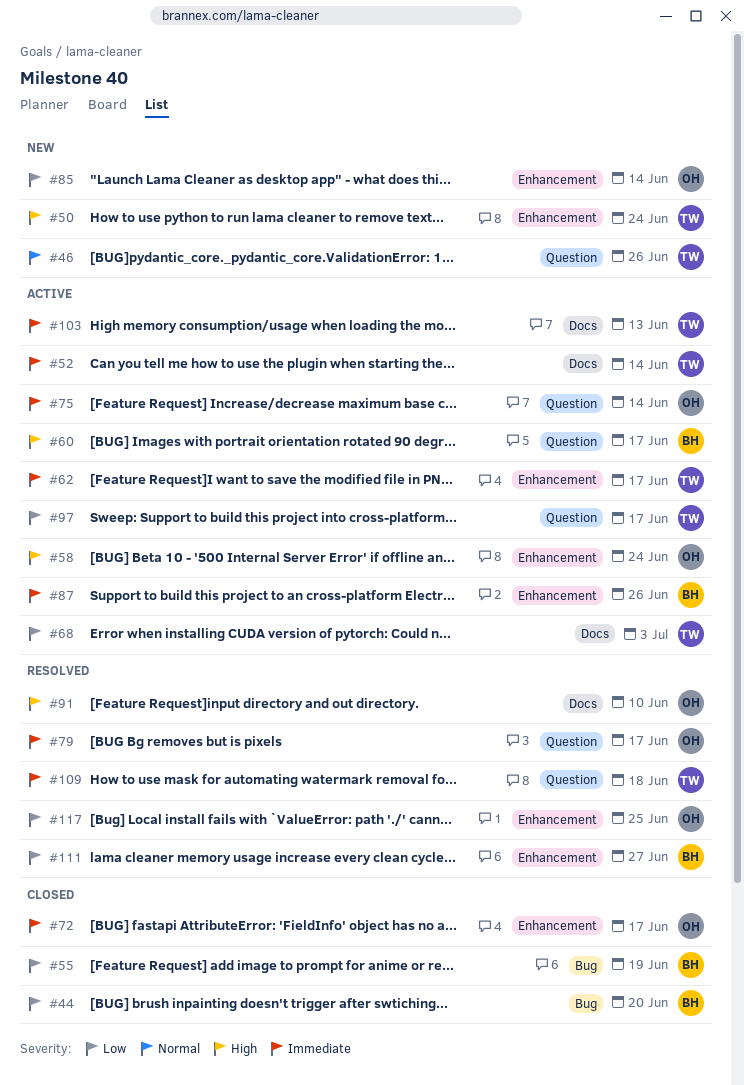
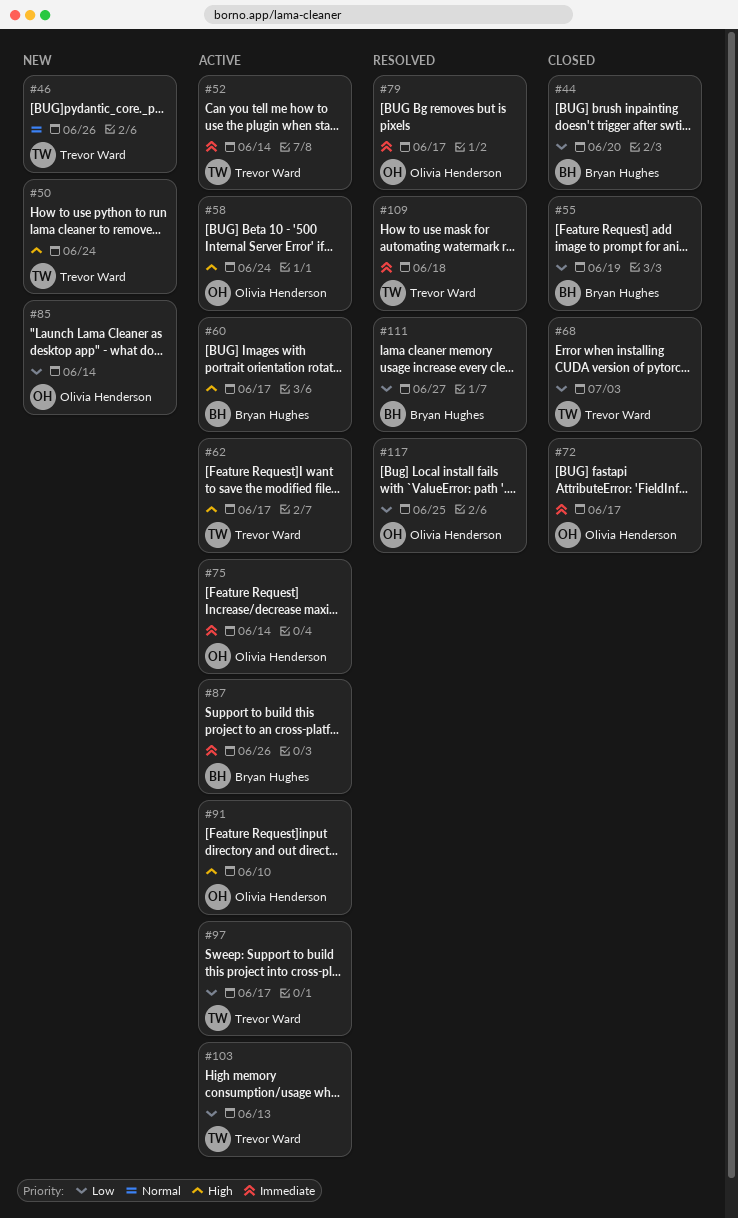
#62, priority: Immediate -> High
#68, status: Active -> Closed
#91, status: Resolved -> Active
#103, priority: Immediate -> Low

